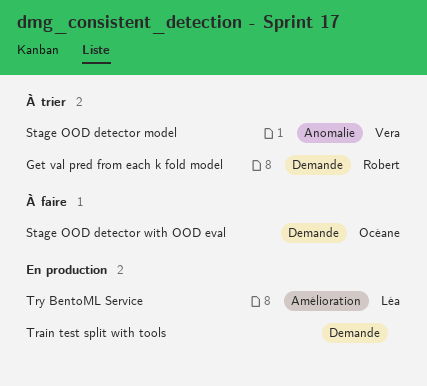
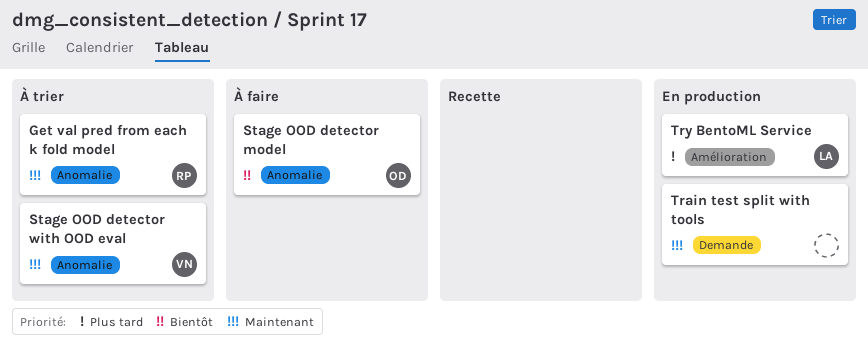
Get val pred from each k fold model, label: Demande -> Anomalie
Stage OOD detector model, status: À trier -> À faire
Stage OOD detector model, owner: Vera -> Océane
Stage OOD detector with OOD eval, status: À faire -> À trier
Stage OOD detector with OOD eval, owner: Océane -> Vera
Stage OOD detector with OOD eval, label: Demande -> Anomalie

